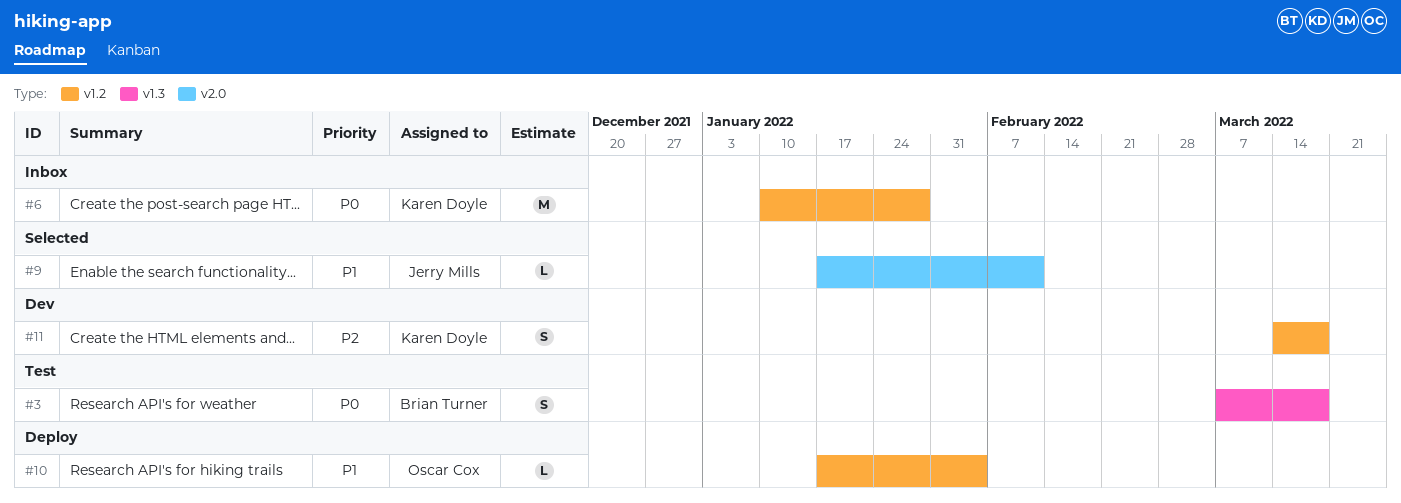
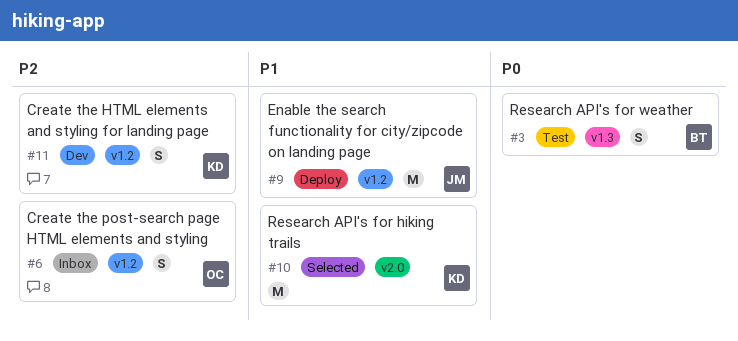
#6, owner: Karen Doyle -> Oscar Cox
#6, priority: P0 -> P2
#6, estimate: M -> S
#9, status: Selected -> Deploy
#9, label: v2.0 -> v1.2
#9, estimate: L -> M
#10, status: Deploy -> Selected
#10, owner: Oscar Cox -> Karen Doyle
#10, label: v1.2 -> v2.0
#10, estimate: L -> M

